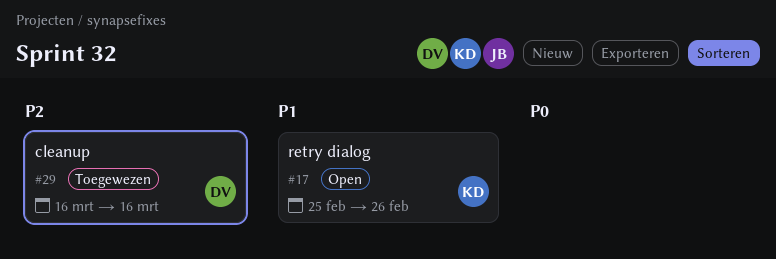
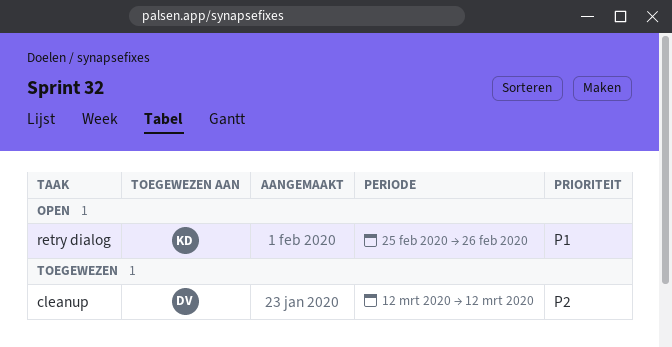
cleanup, start: Mar 16 -> Mar 12
cleanup, due: Mar 16 -> Mar 12

